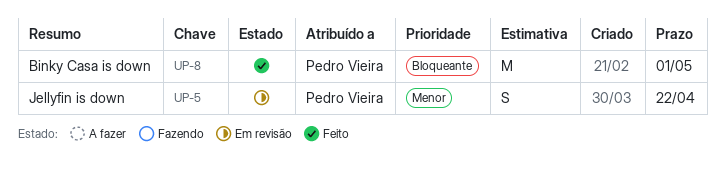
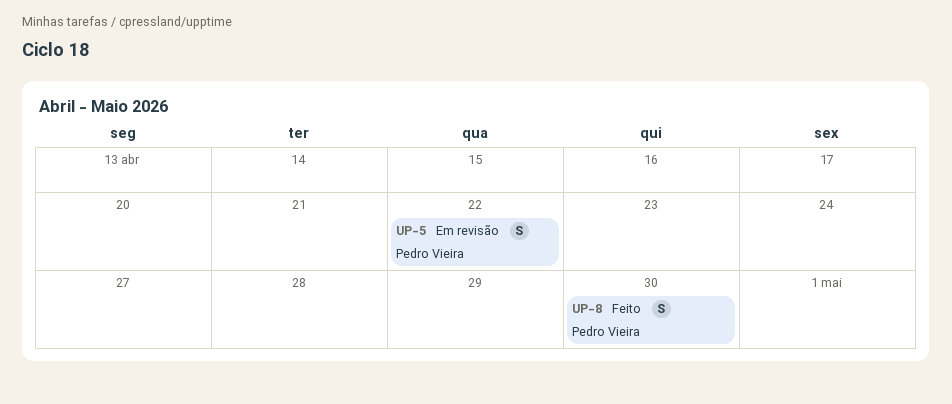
UP-8, estimate: M -> S
UP-8, due: May 1 -> Apr 30

